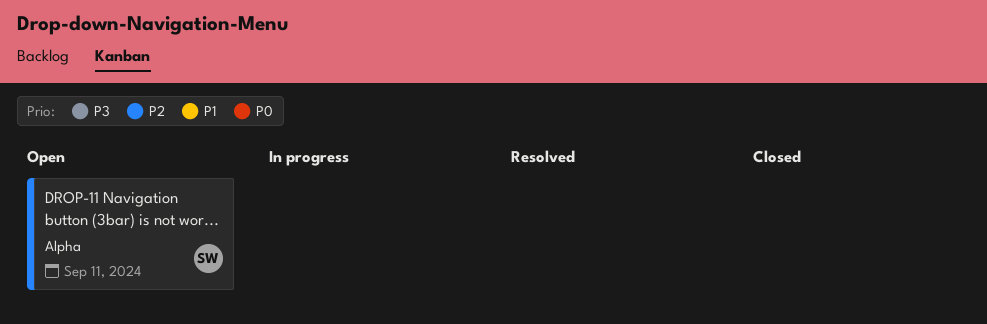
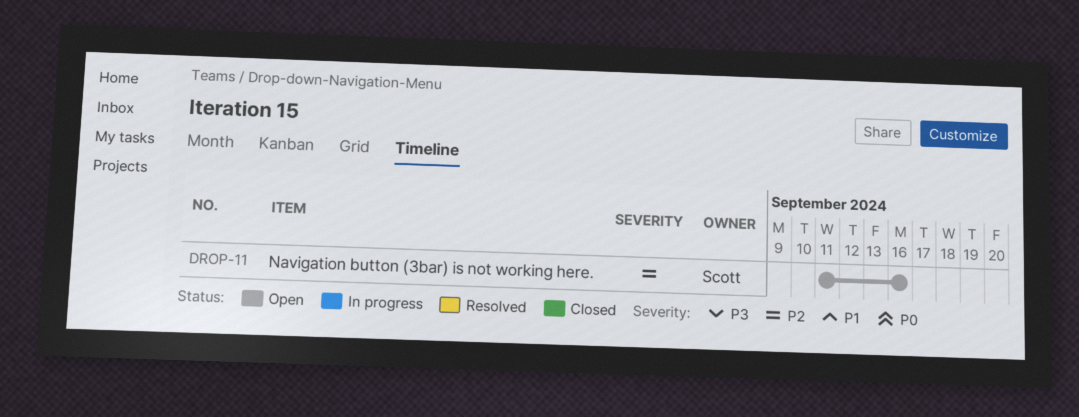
DROP-11, due: Sep 11 -> Sep 16

